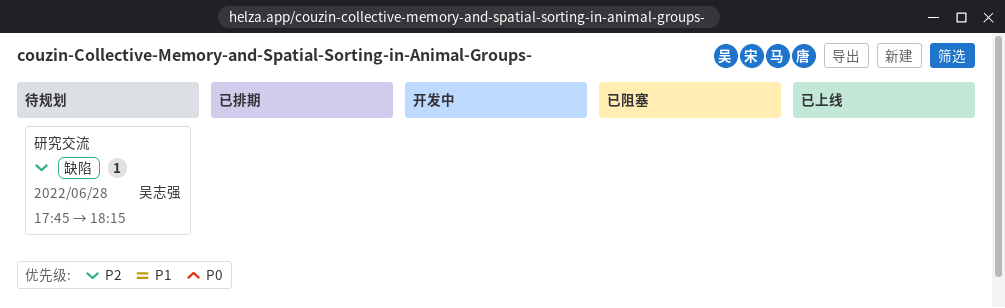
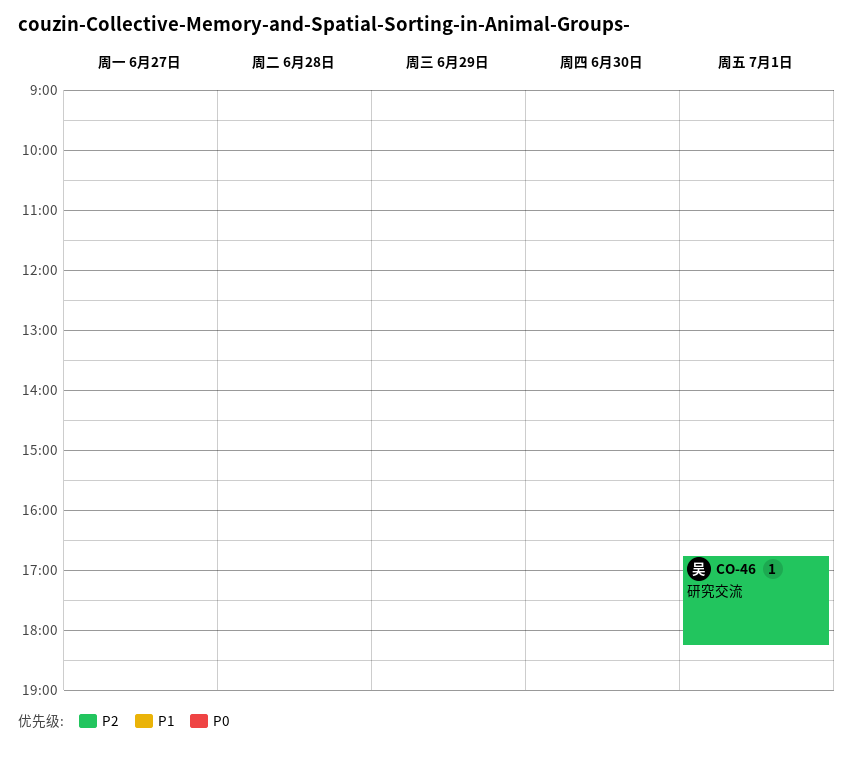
研究交流, day: Jun 28 -> Jul 1
研究交流, begins: 17:45 -> 16:45

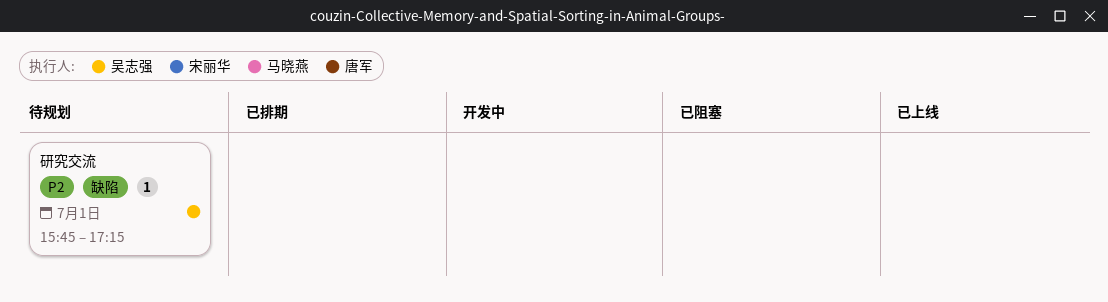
研究交流, begins: 16:45 -> 15:45
研究交流, ends: 18:15 -> 17:15

